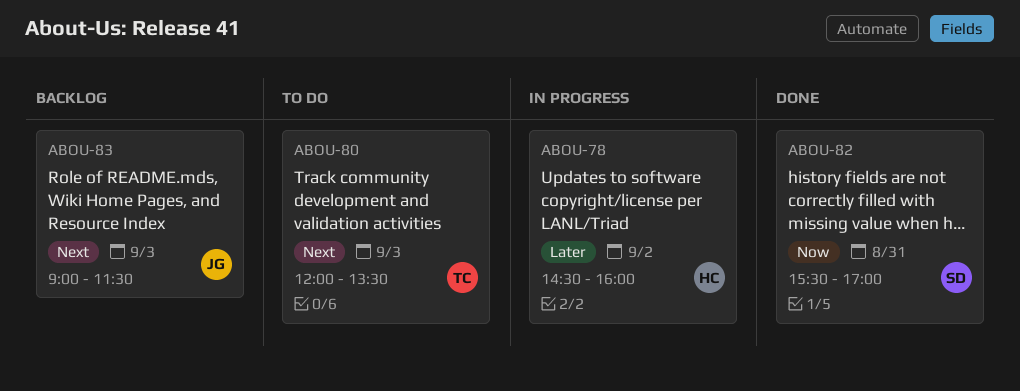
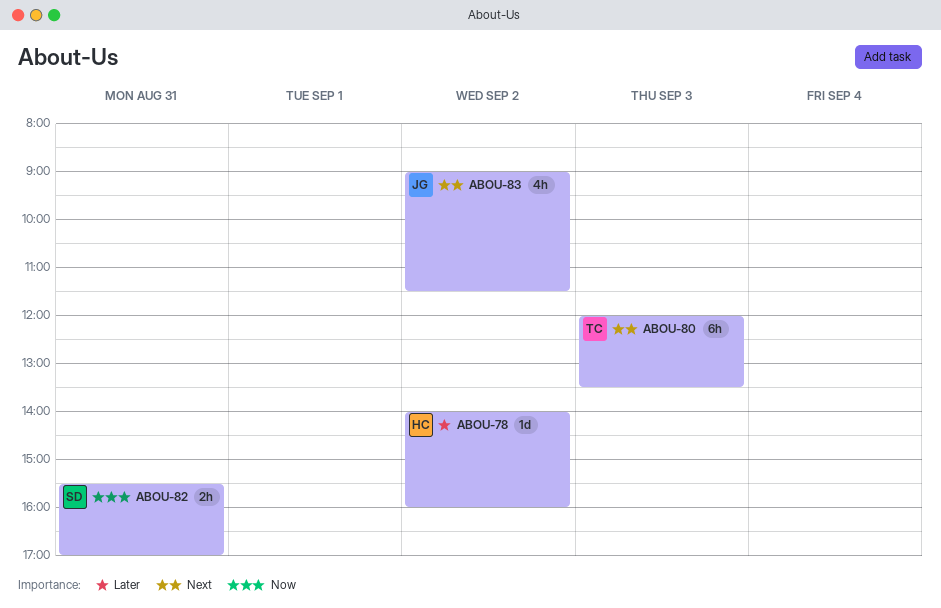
ABOU-78, begins: 14:30 -> 14:00
ABOU-83, day: Sep 3 -> Sep 2

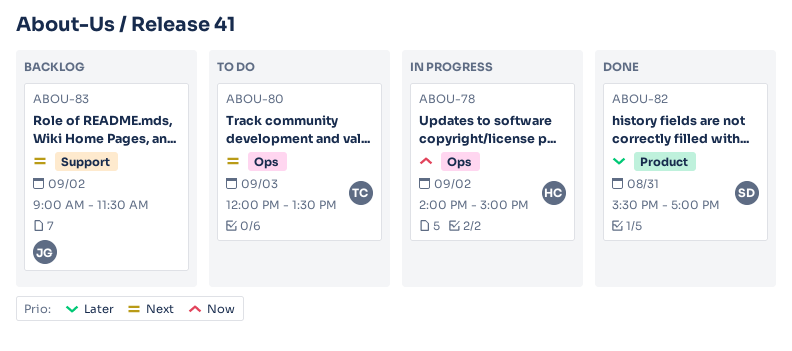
ABOU-78, priority: Later -> Now
ABOU-78, ends: 16:00 -> 15:00
ABOU-82, priority: Now -> Later

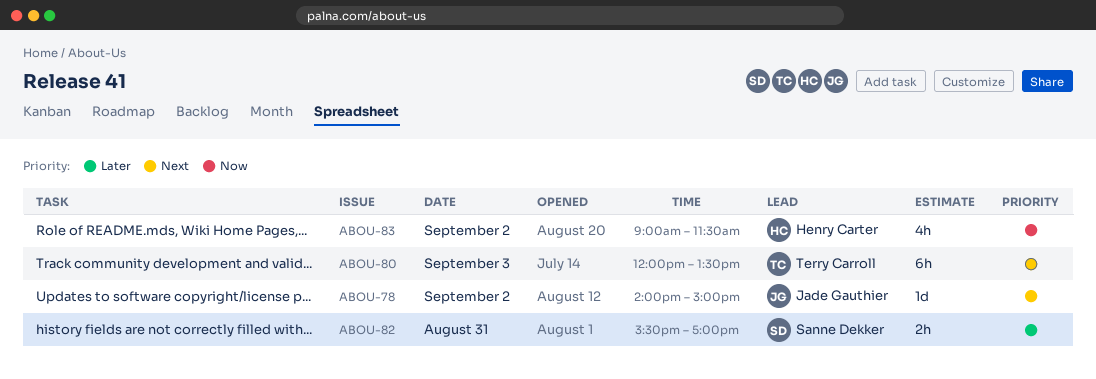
ABOU-78, owner: Henry Carter -> Jade Gauthier
ABOU-78, priority: Now -> Next
ABOU-83, owner: Jade Gauthier -> Henry Carter
ABOU-83, priority: Next -> Now

